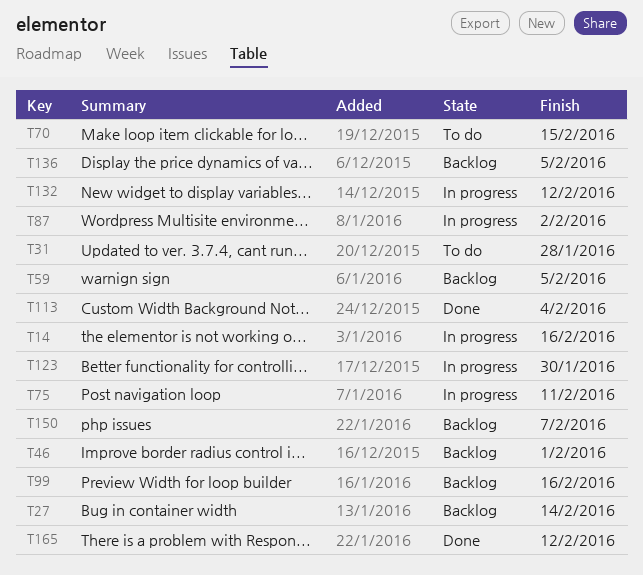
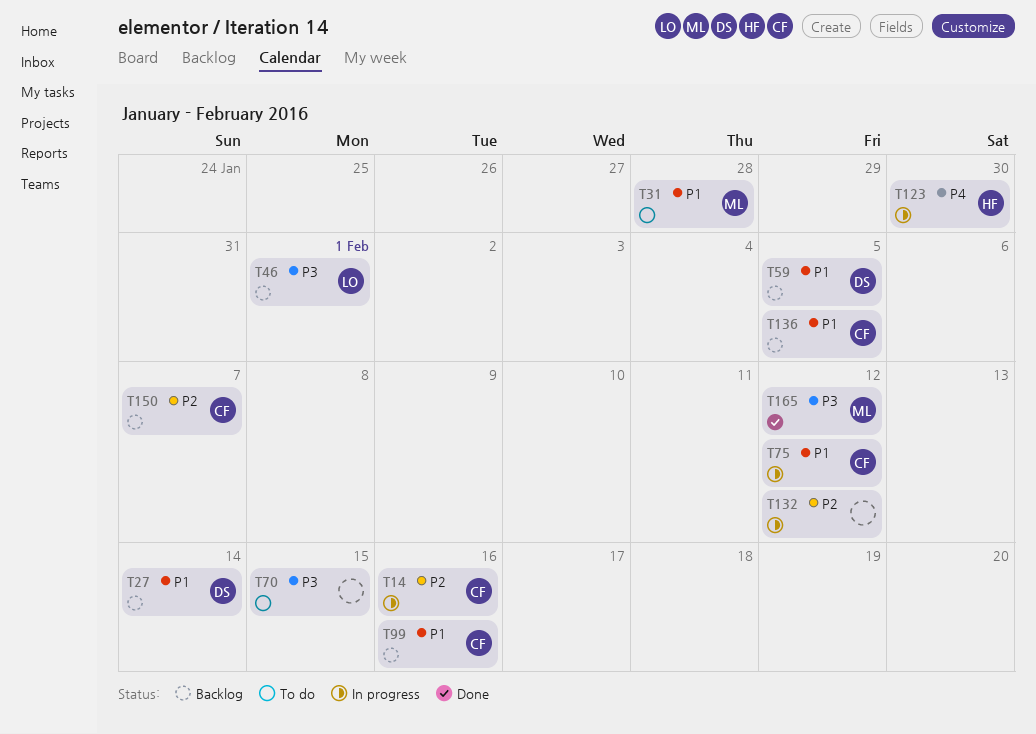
T75, due: Feb 11 -> Feb 12
T87: present -> none
T113: present -> none

